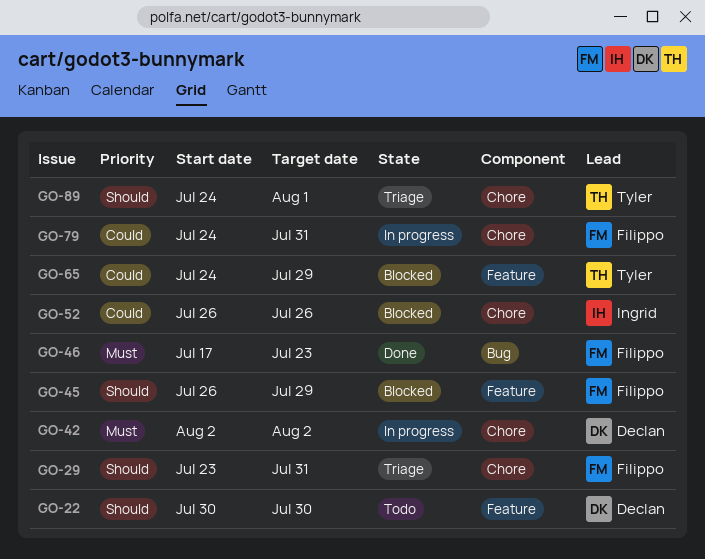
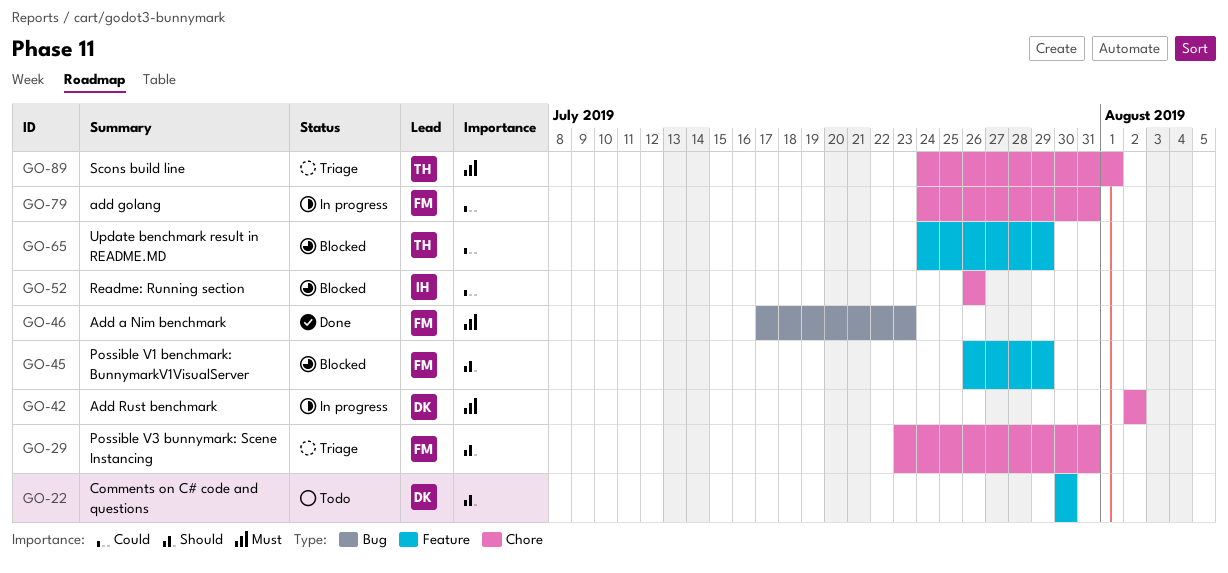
GO-89, priority: Should -> Must

